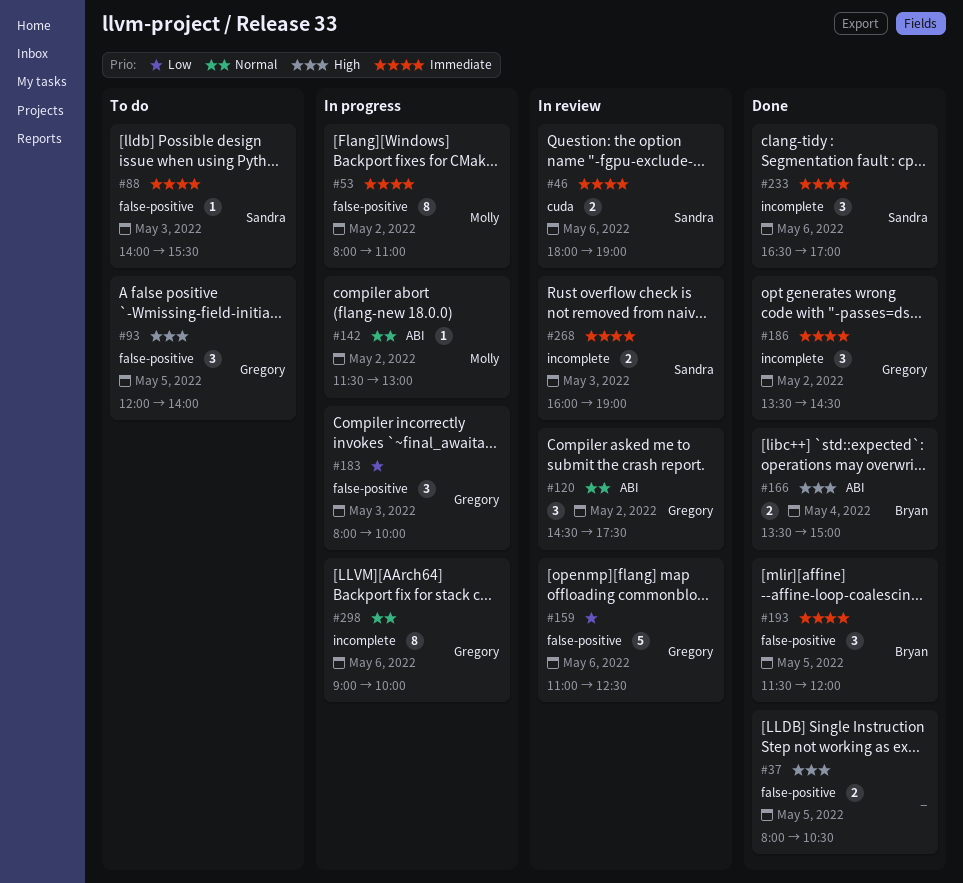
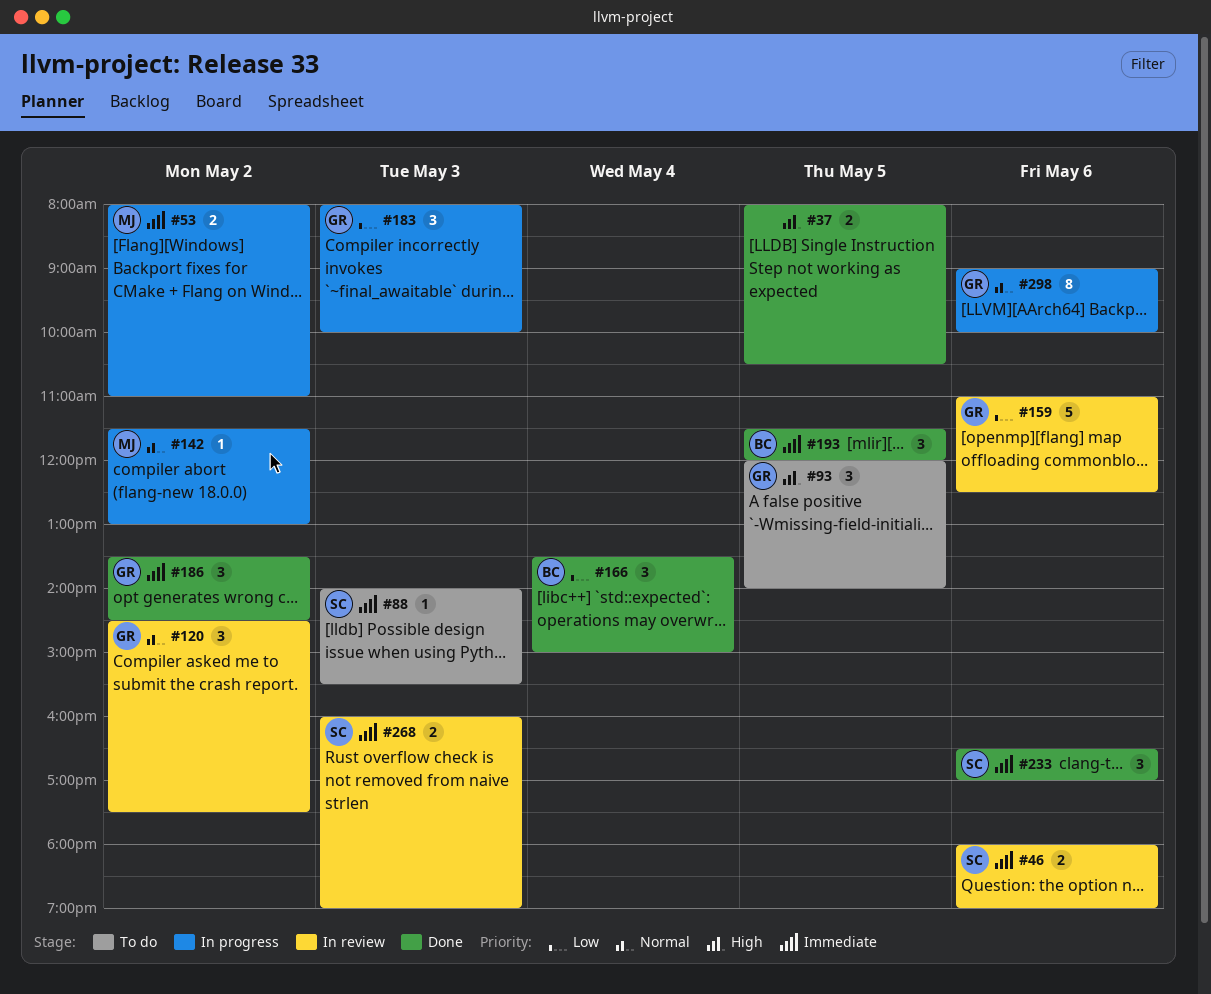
#53, estimate: 8 -> 2
#166, priority: High -> Low
#166, estimate: 2 -> 3

